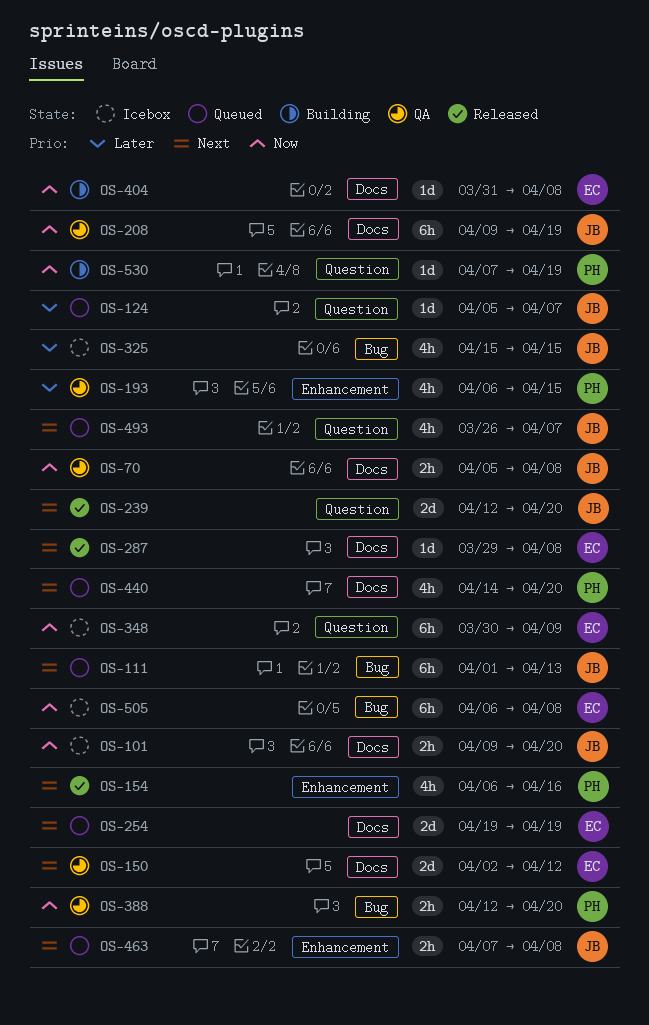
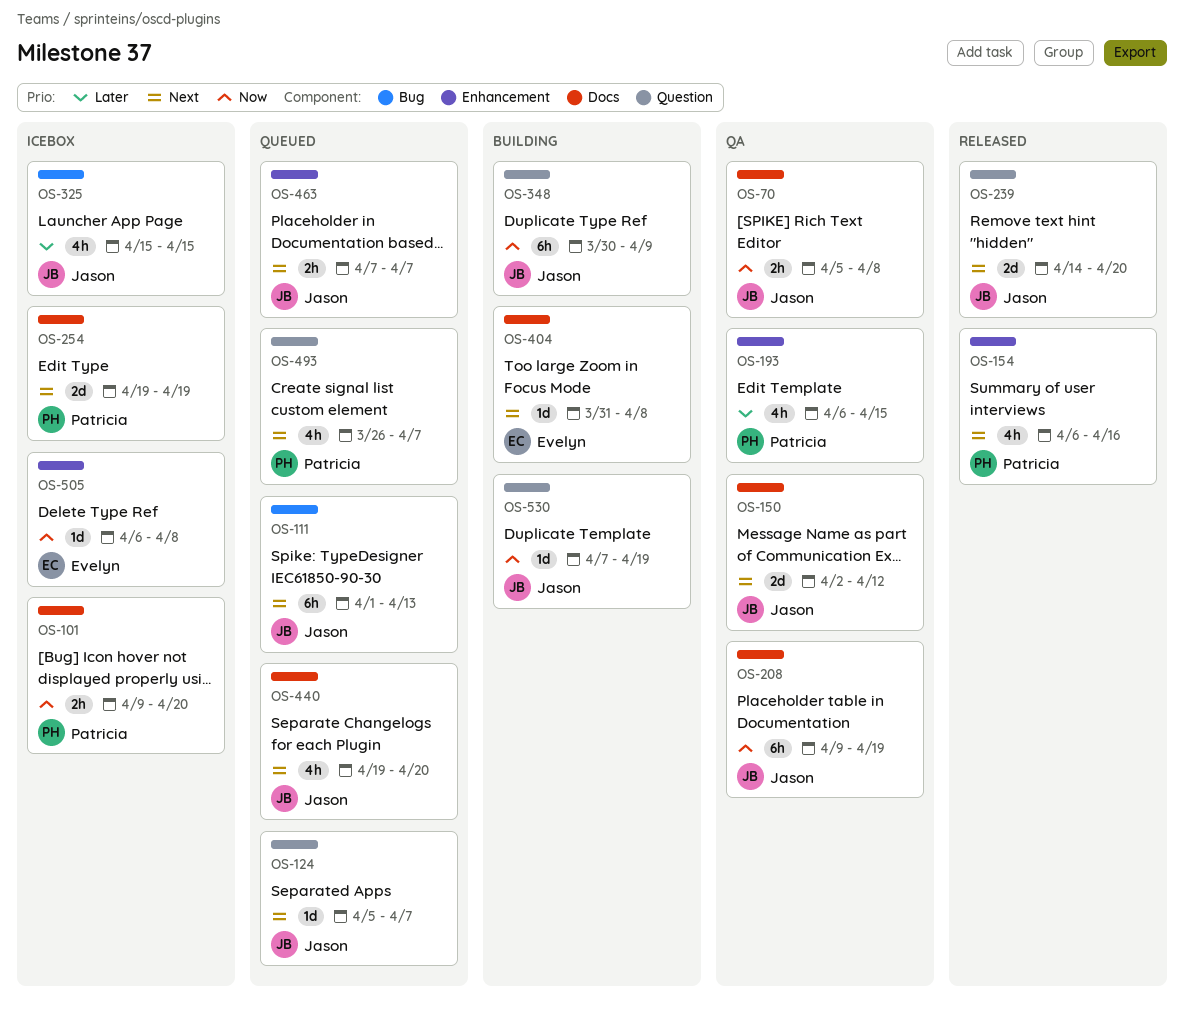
OS-101, owner: Jason -> Patricia
OS-124, priority: Later -> Next
OS-150, owner: Evelyn -> Jason
OS-239, start: Apr 12 -> Apr 14
OS-254, status: Queued -> Icebox
OS-254, owner: Evelyn -> Patricia
OS-287: present -> none
OS-348, status: Icebox -> Building
OS-348, owner: Evelyn -> Jason
OS-388: present -> none
OS-404, priority: Now -> Next
OS-440, owner: Patricia -> Jason
OS-440, start: Apr 14 -> Apr 19
OS-463, due: Apr 8 -> Apr 7
OS-493, owner: Jason -> Patricia
OS-505, label: Bug -> Enhancement
OS-505, estimate: 6h -> 1d
OS-530, owner: Patricia -> Jason

